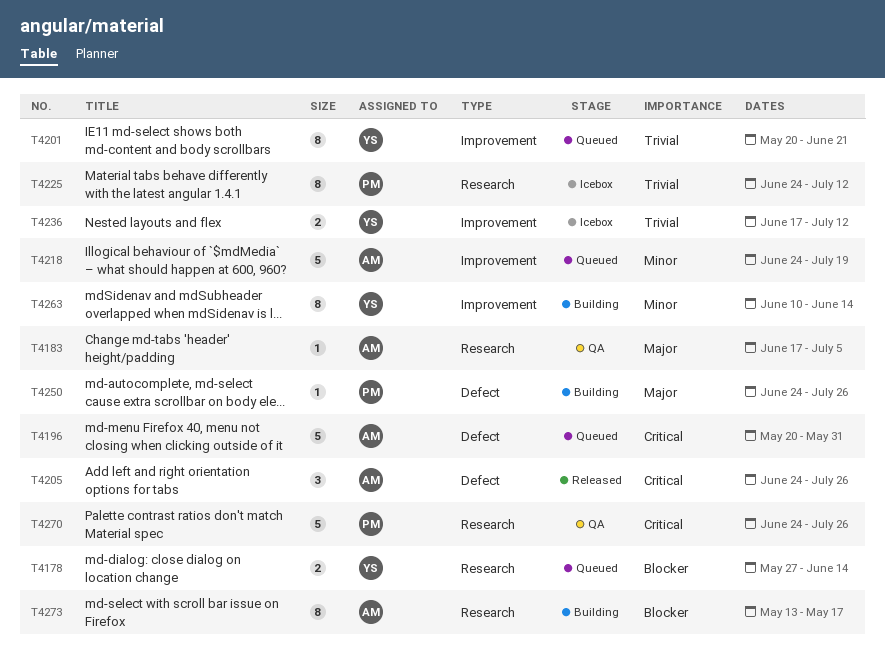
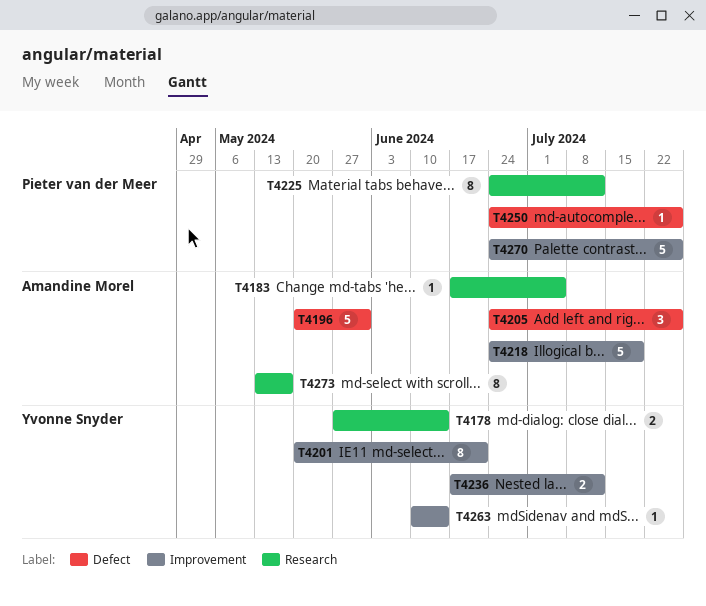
T4263, estimate: 8 -> 1
T4270, label: Research -> Improvement

